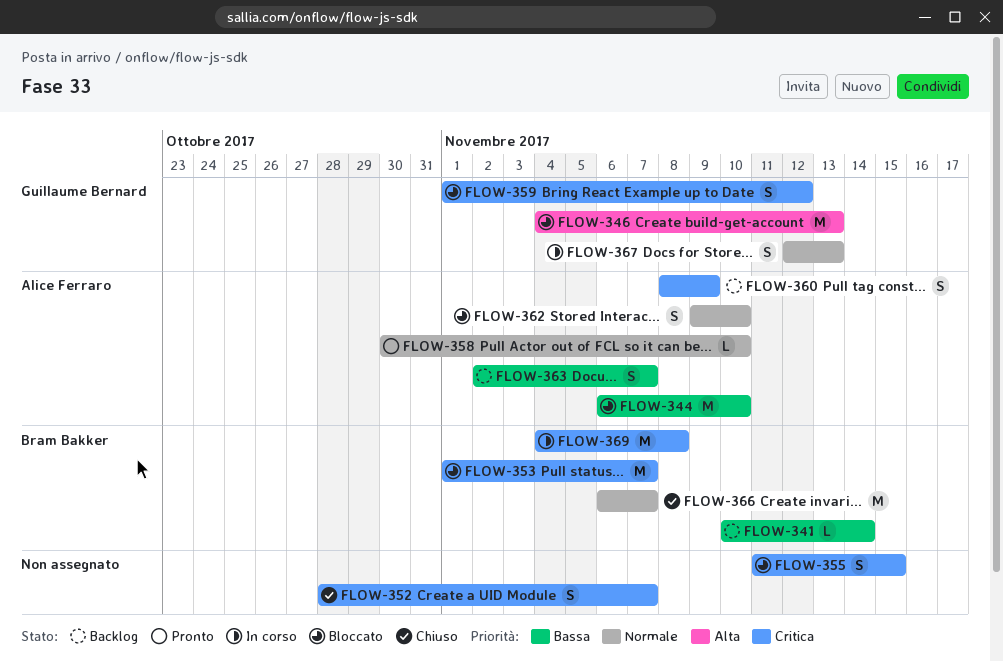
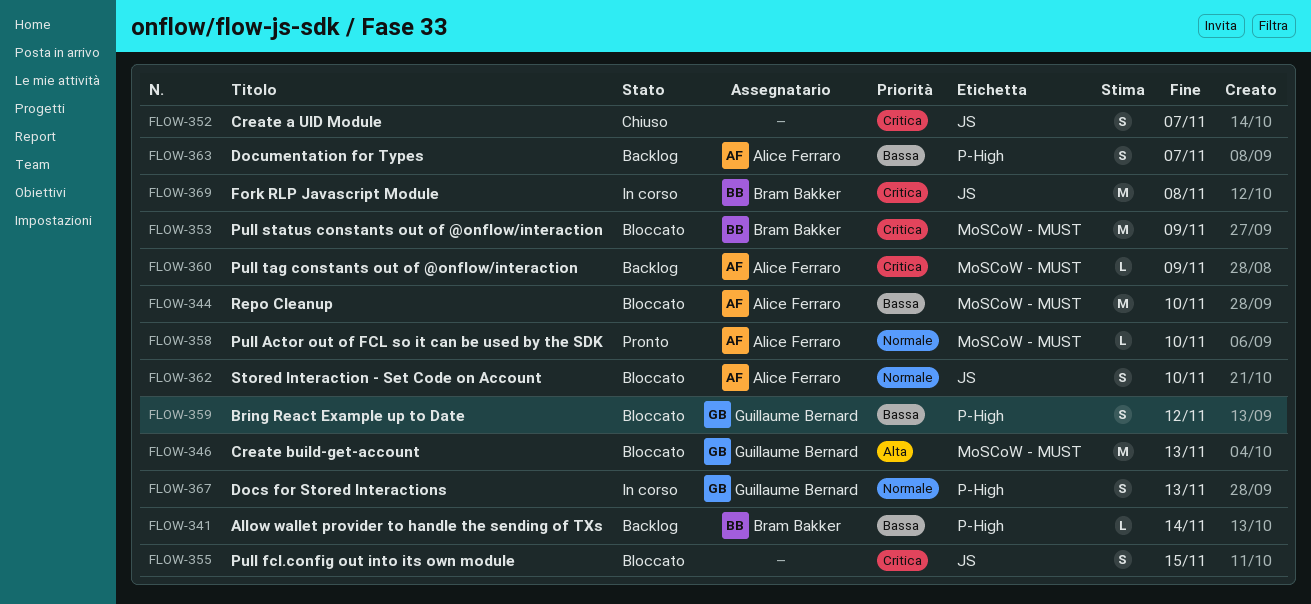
FLOW-353, due: Nov 7 -> Nov 9
FLOW-359, priority: Critica -> Bassa
FLOW-360, estimate: S -> L
FLOW-366: present -> none

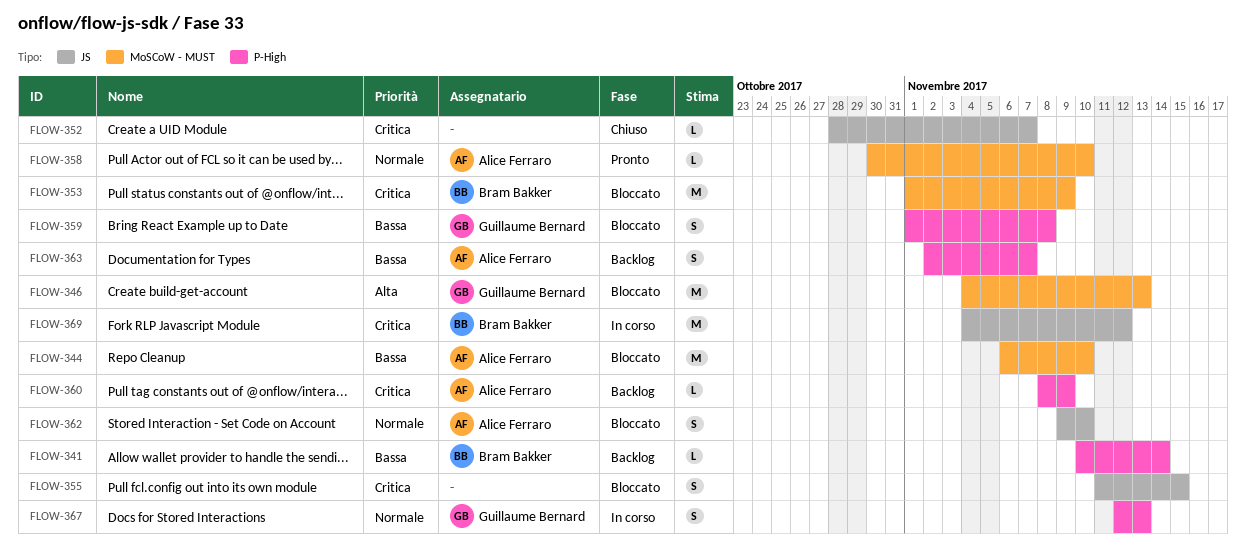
FLOW-352, estimate: S -> L
FLOW-359, due: Nov 12 -> Nov 8
FLOW-360, label: MoSCoW - MUST -> P-High
FLOW-369, due: Nov 8 -> Nov 12

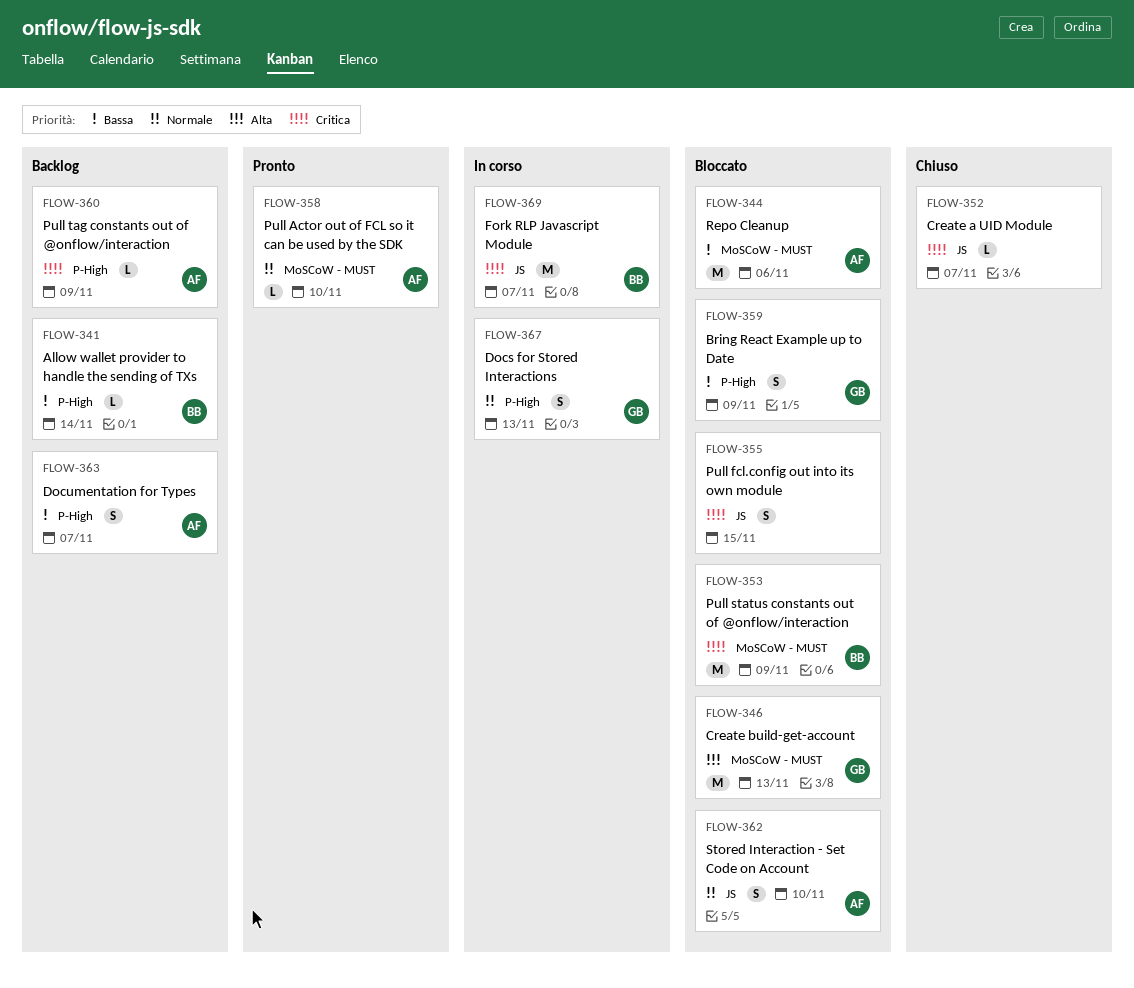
FLOW-344, due: Nov 10 -> Nov 6
FLOW-359, due: Nov 8 -> Nov 9
FLOW-369, due: Nov 12 -> Nov 7

